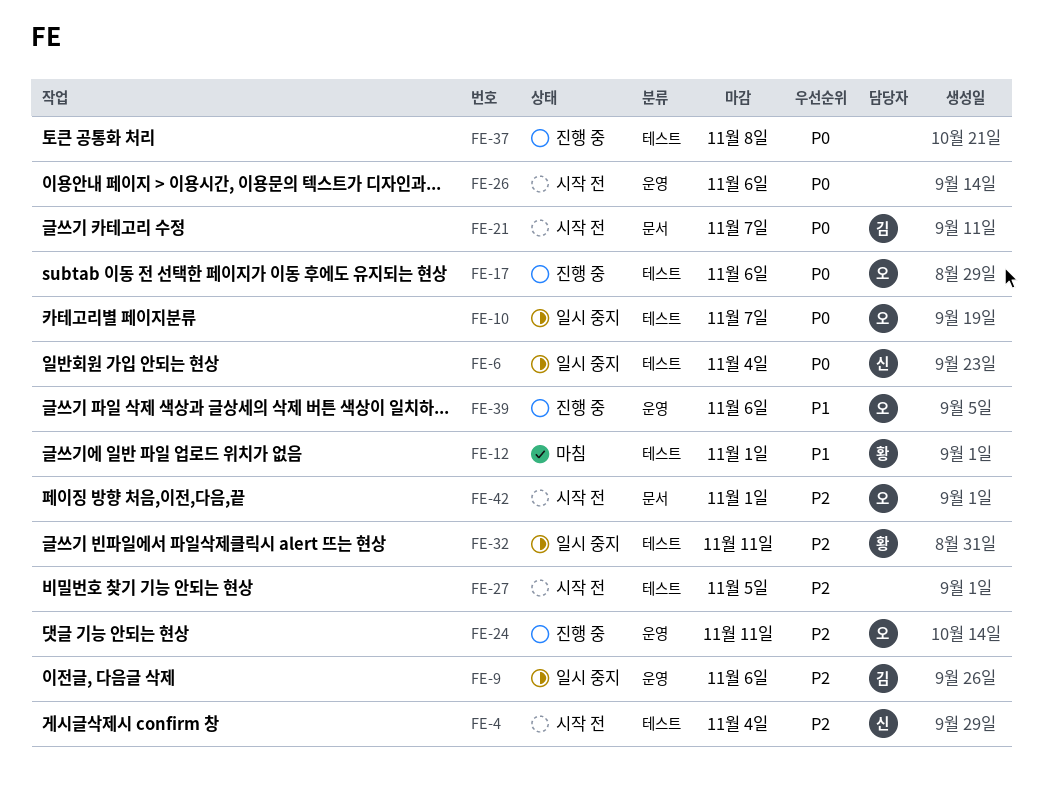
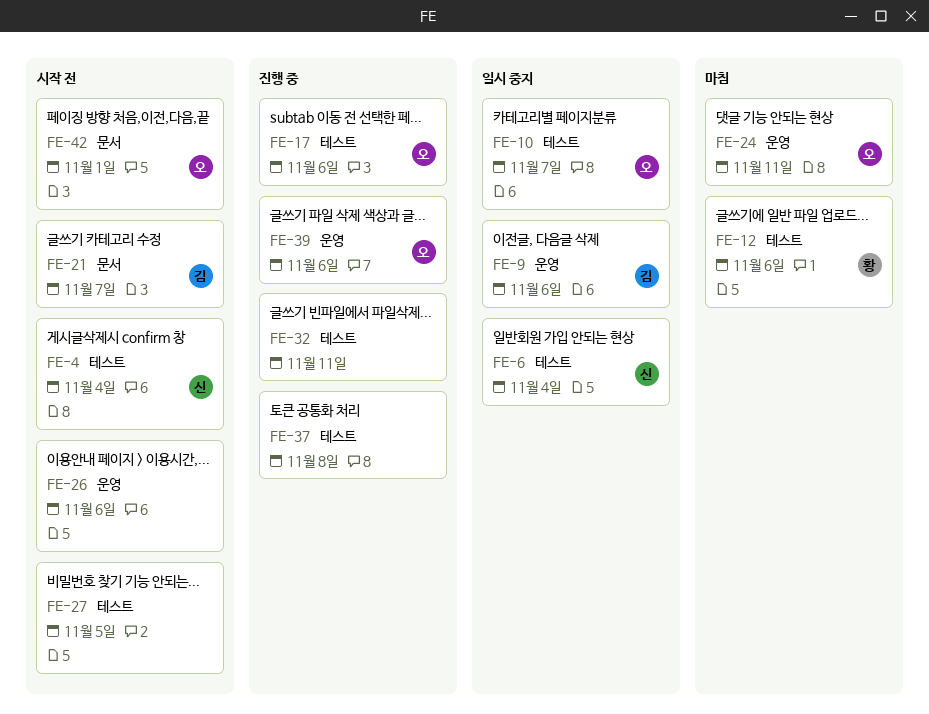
FE-12, due: Nov 1 -> Nov 6
FE-24, status: 진행 중 -> 마침
FE-32, status: 일시 중지 -> 진행 중
FE-32, owner: 황 -> none

